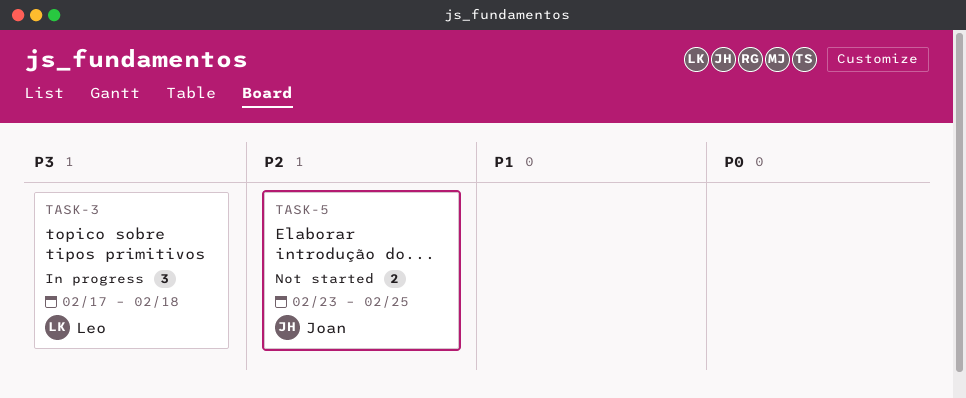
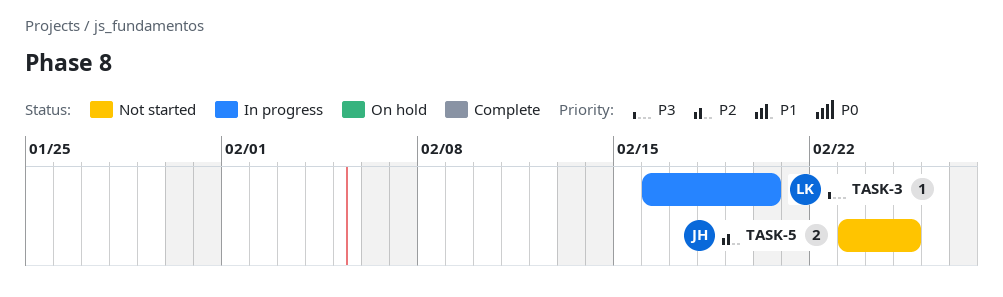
TASK-3, estimate: 3 -> 1
TASK-3, start: Feb 17 -> Feb 16
TASK-3, due: Feb 18 -> Feb 20

